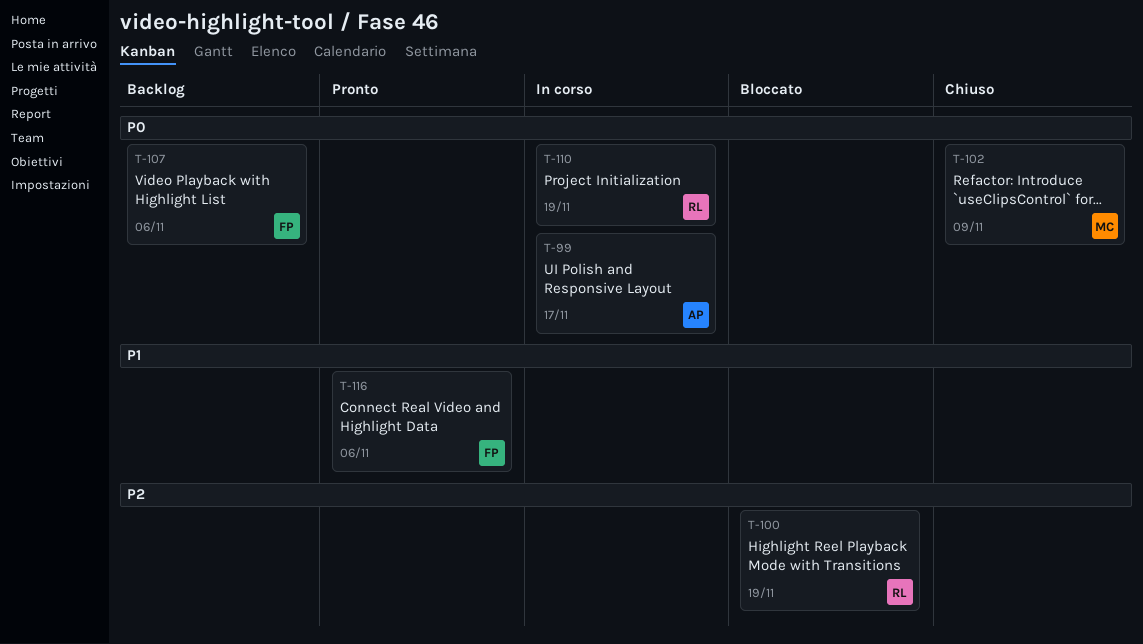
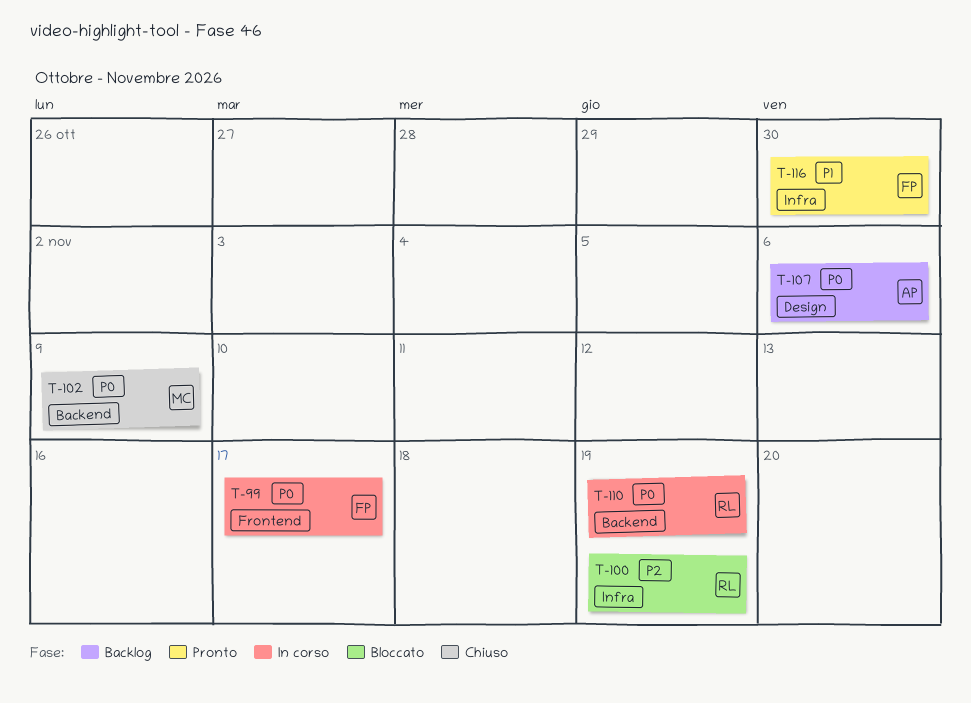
T-99, owner: AP -> FP
T-107, owner: FP -> AP
T-116, due: Nov 6 -> Oct 30

